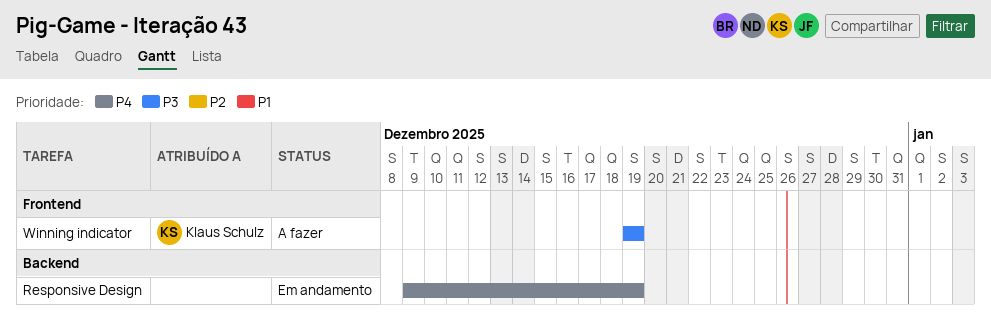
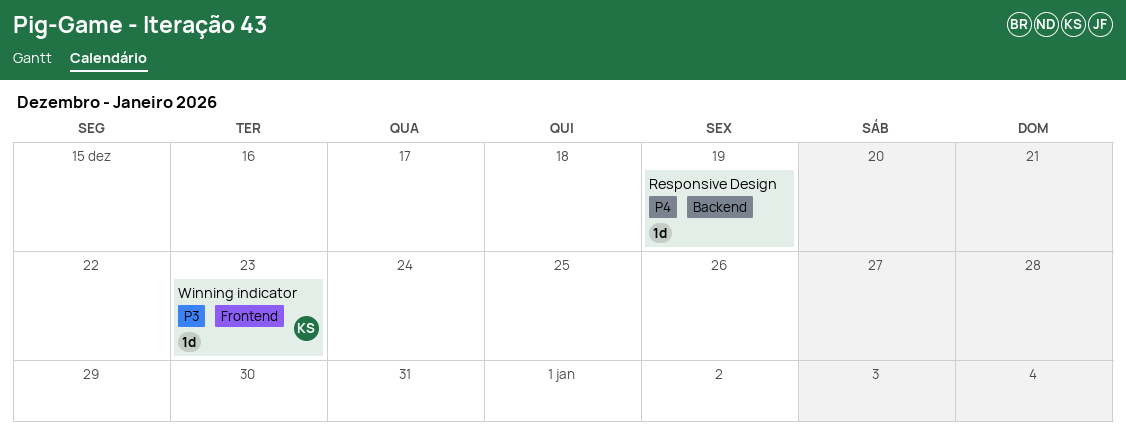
Winning indicator, due: Dec 19 -> Dec 23

